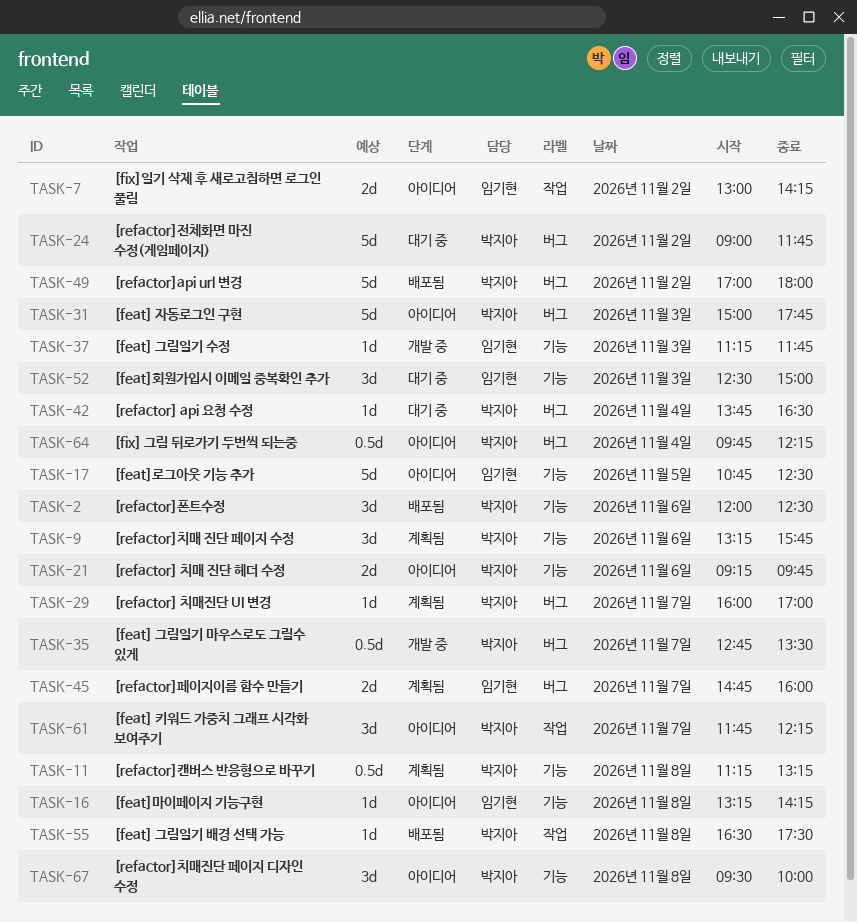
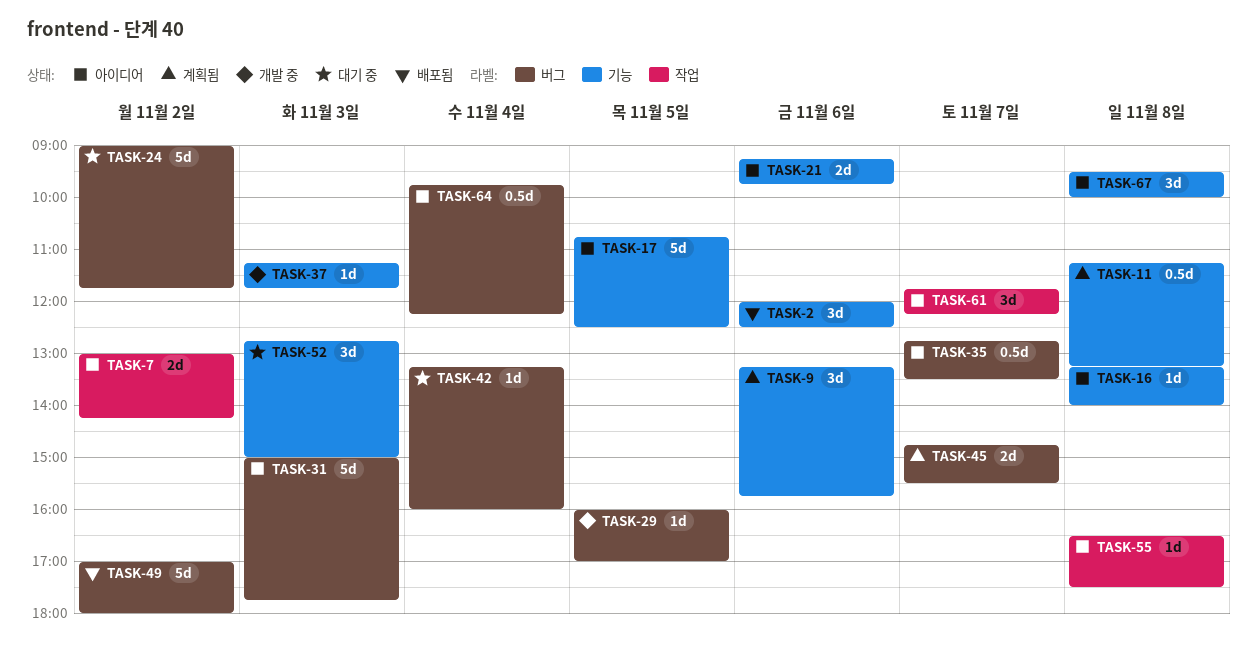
TASK-16, ends: 14:15 -> 14:00
TASK-29, status: 계획됨 -> 개발 중
TASK-29, day: Nov 7 -> Nov 5
TASK-35, status: 개발 중 -> 아이디어
TASK-42, begins: 13:45 -> 13:15
TASK-42, ends: 16:30 -> 16:00
TASK-45, ends: 16:00 -> 15:30
TASK-52, begins: 12:30 -> 12:45
TASK-55, status: 배포됨 -> 아이디어

